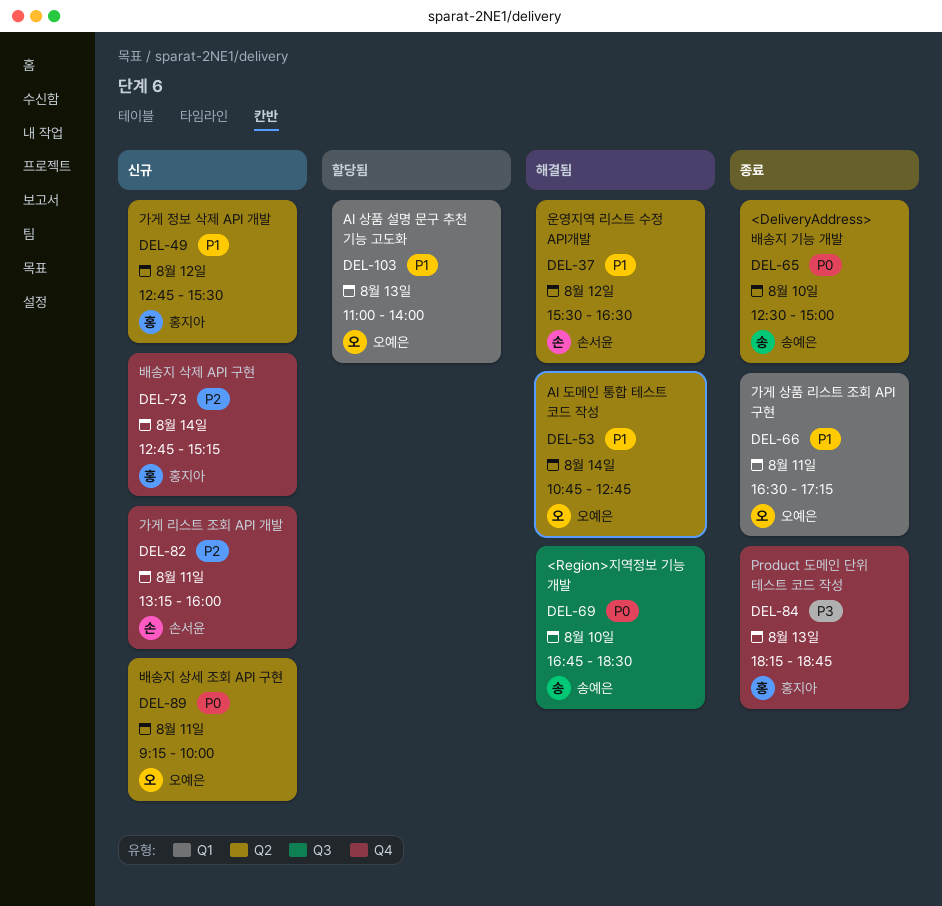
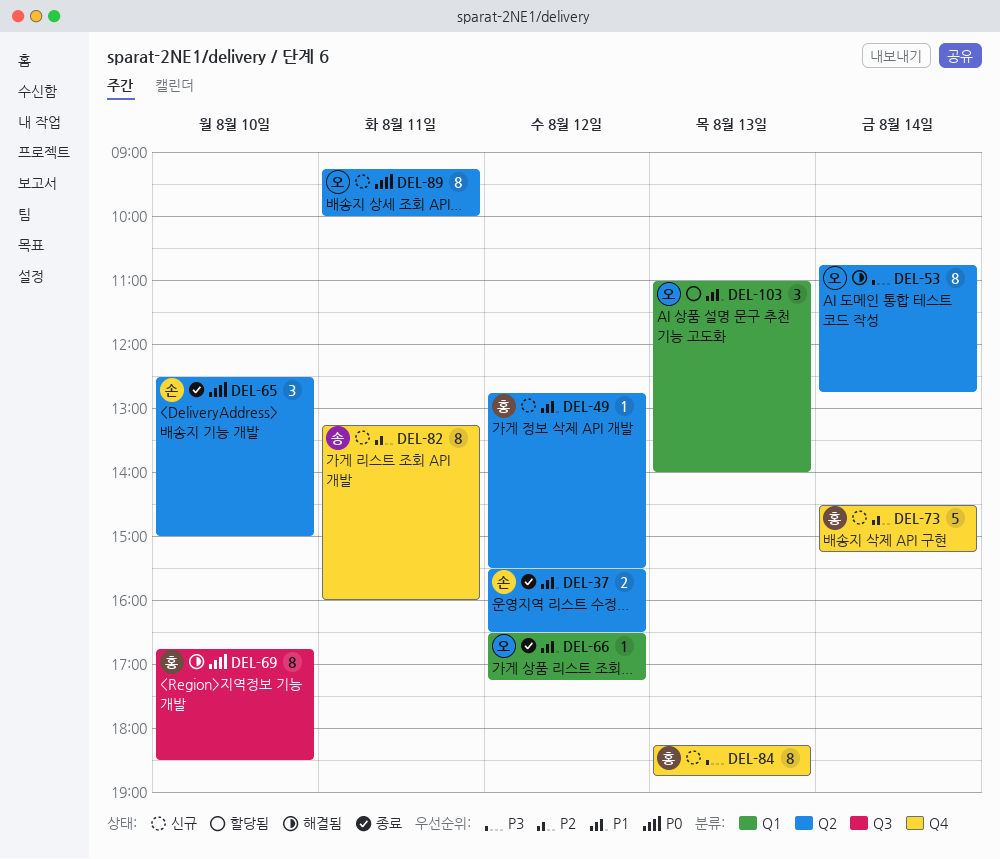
DEL-37, status: 해결됨 -> 종료
DEL-53, priority: P1 -> P3
DEL-65, owner: 송예은 -> 손서윤
DEL-66, day: Aug 11 -> Aug 12
DEL-69, owner: 송예은 -> 홍지아
DEL-73, begins: 12:45 -> 14:30
DEL-82, owner: 손서윤 -> 송예은
DEL-84, status: 종료 -> 신규

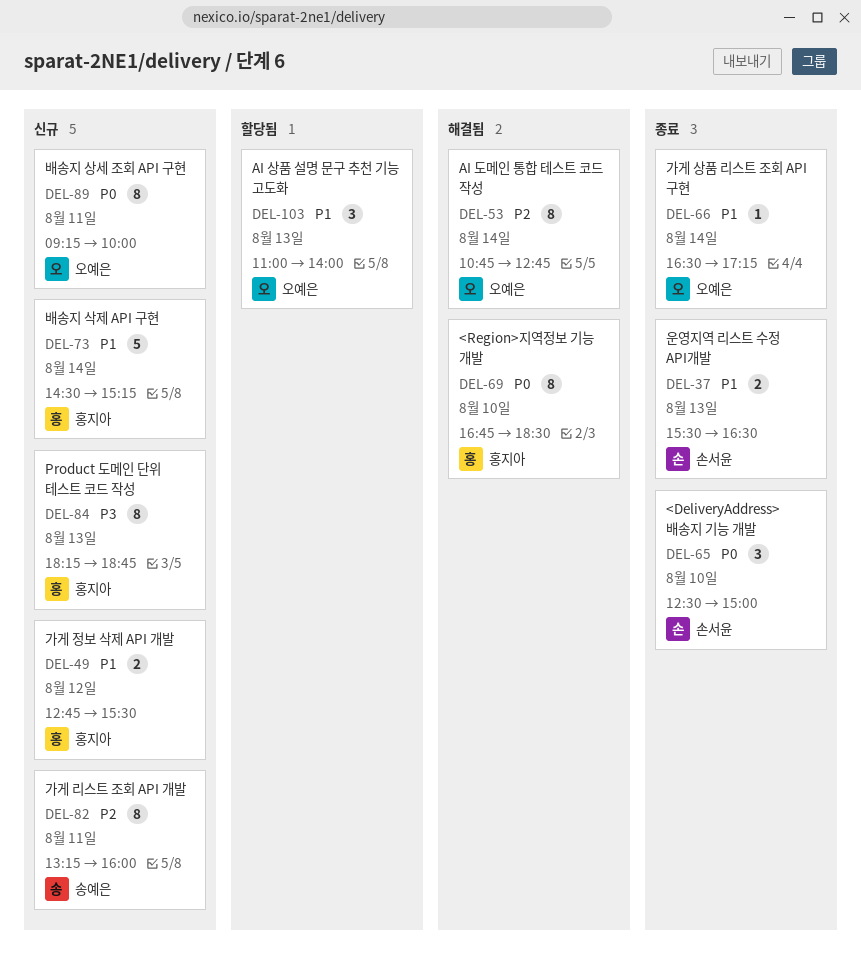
DEL-37, day: Aug 12 -> Aug 13
DEL-49, estimate: 1 -> 2
DEL-53, priority: P3 -> P2
DEL-66, day: Aug 12 -> Aug 14
DEL-73, priority: P2 -> P1

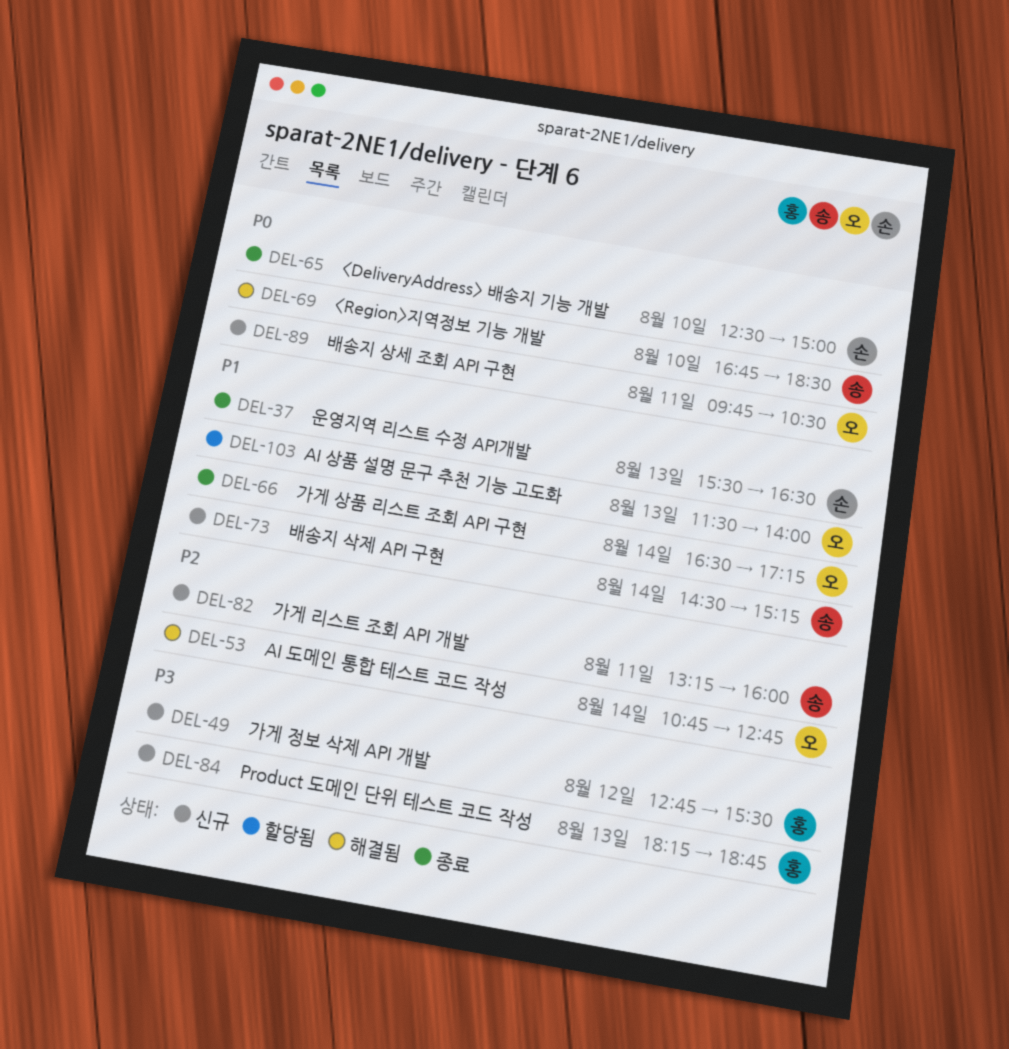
DEL-49, priority: P1 -> P3
DEL-69, owner: 홍지아 -> 송예은
DEL-73, owner: 홍지아 -> 송예은
DEL-89, begins: 09:15 -> 09:45
DEL-89, ends: 10:00 -> 10:30
DEL-103, begins: 11:00 -> 11:30

